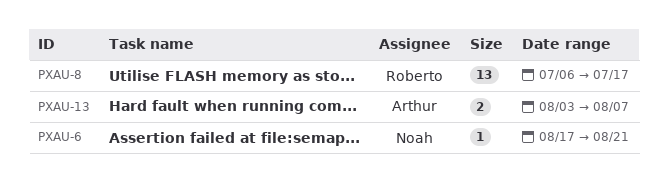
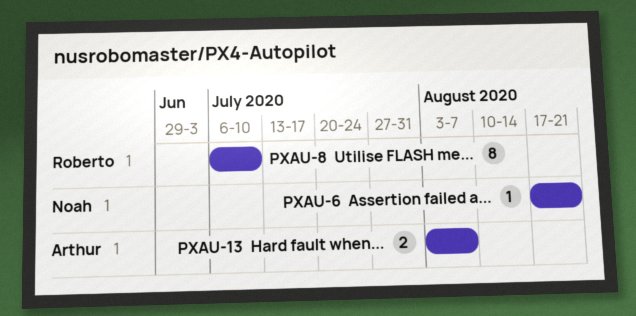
PXAU-8, estimate: 13 -> 8
PXAU-8, due: Jul 17 -> Jul 10

